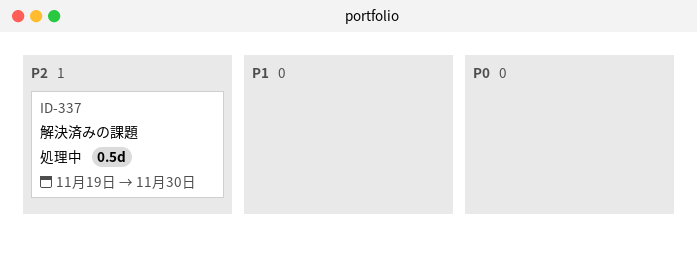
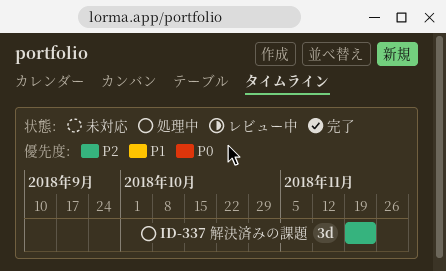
ID-337, estimate: 0.5d -> 3d
ID-337, due: Nov 30 -> Nov 23

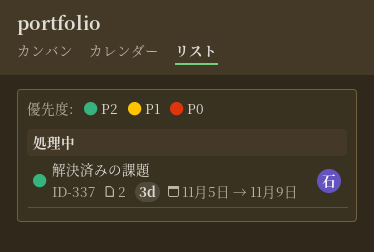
ID-337, start: Nov 19 -> Nov 5
ID-337, due: Nov 23 -> Nov 9

